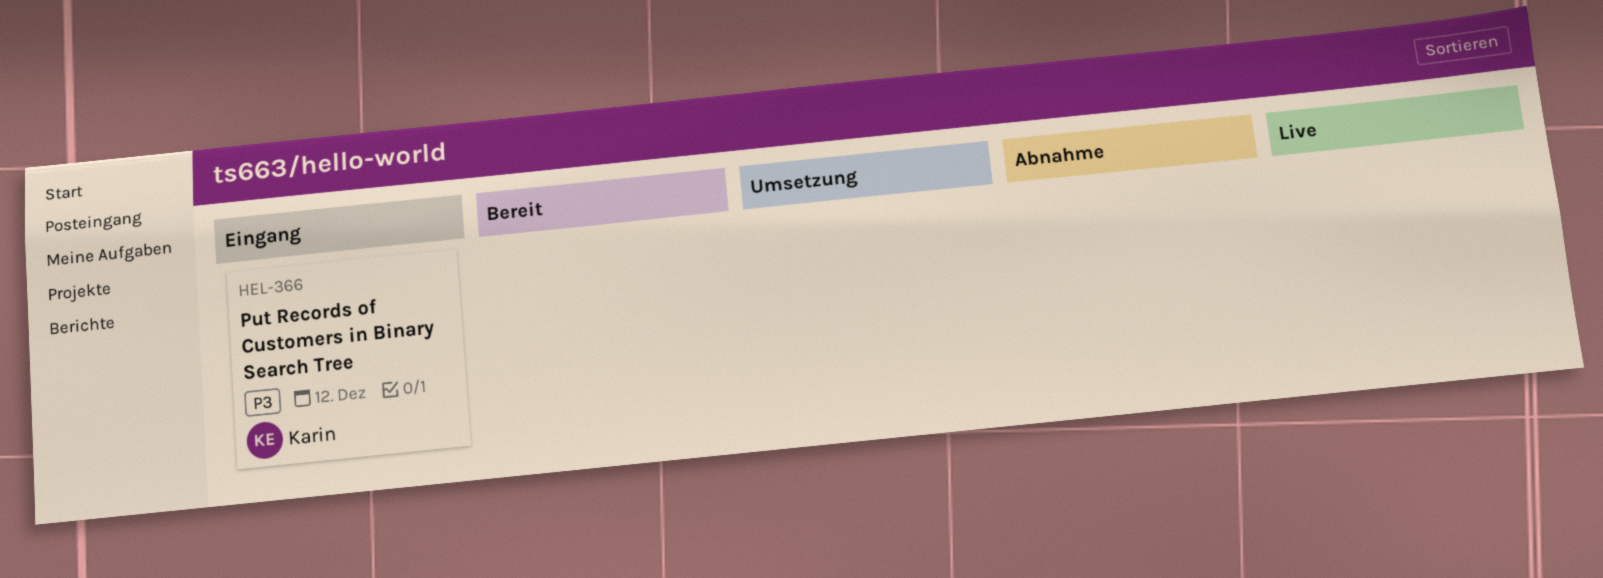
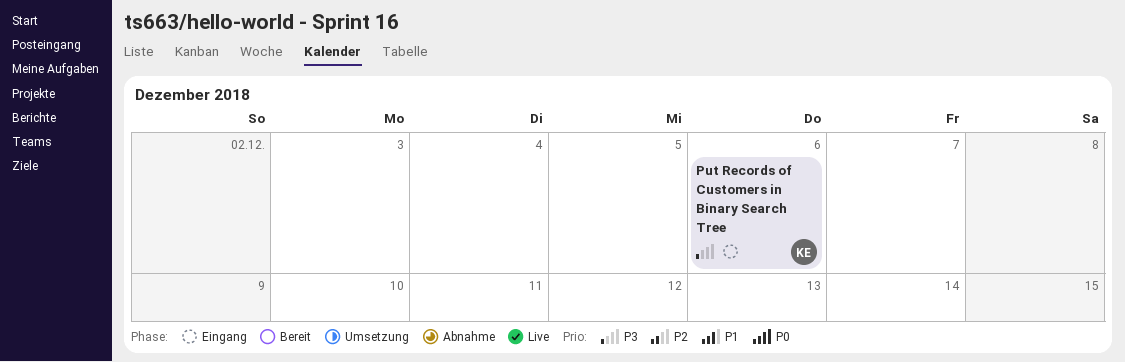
Put Records of Customers in Binary Search Tree, due: Dec 12 -> Dec 6

